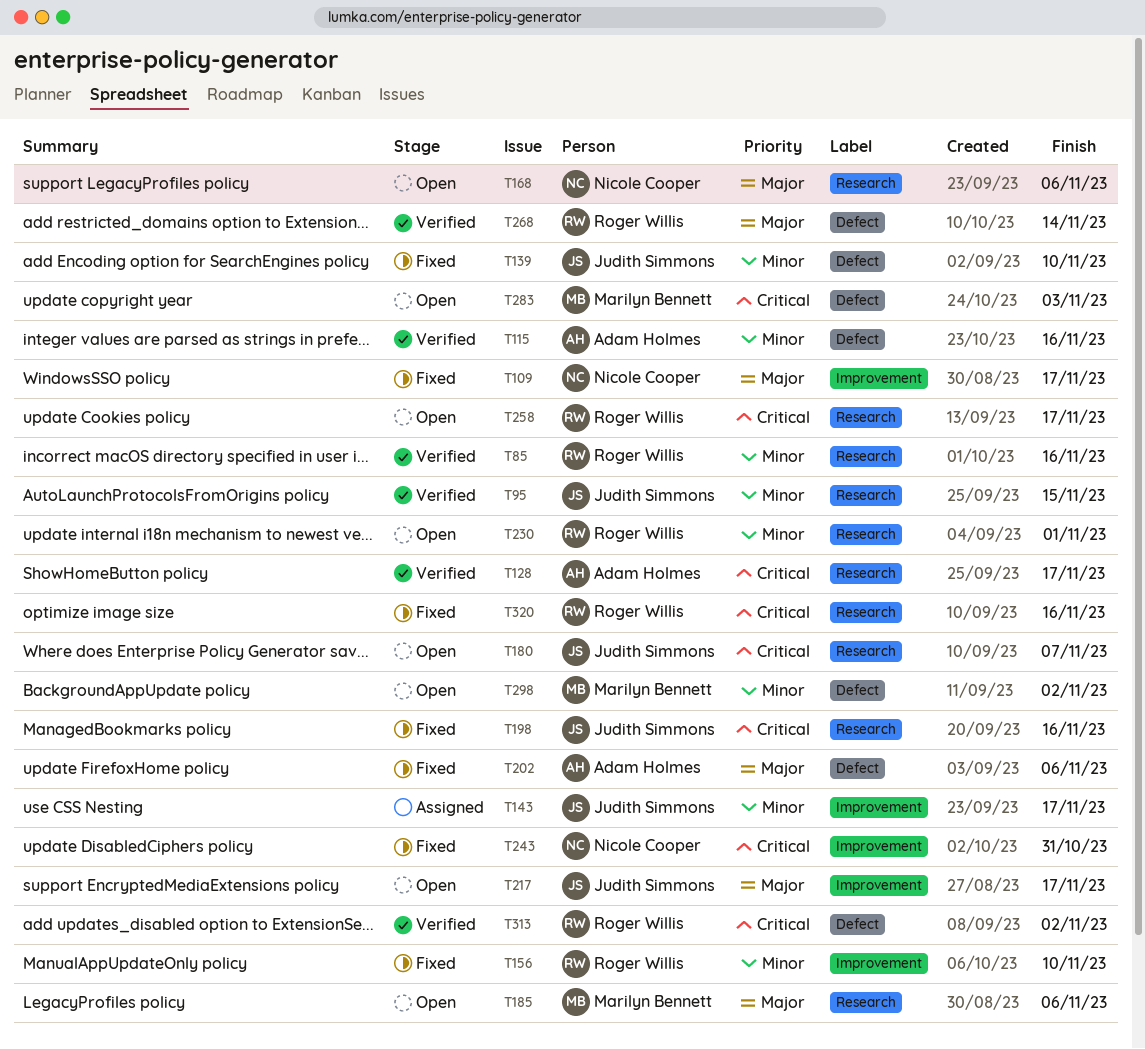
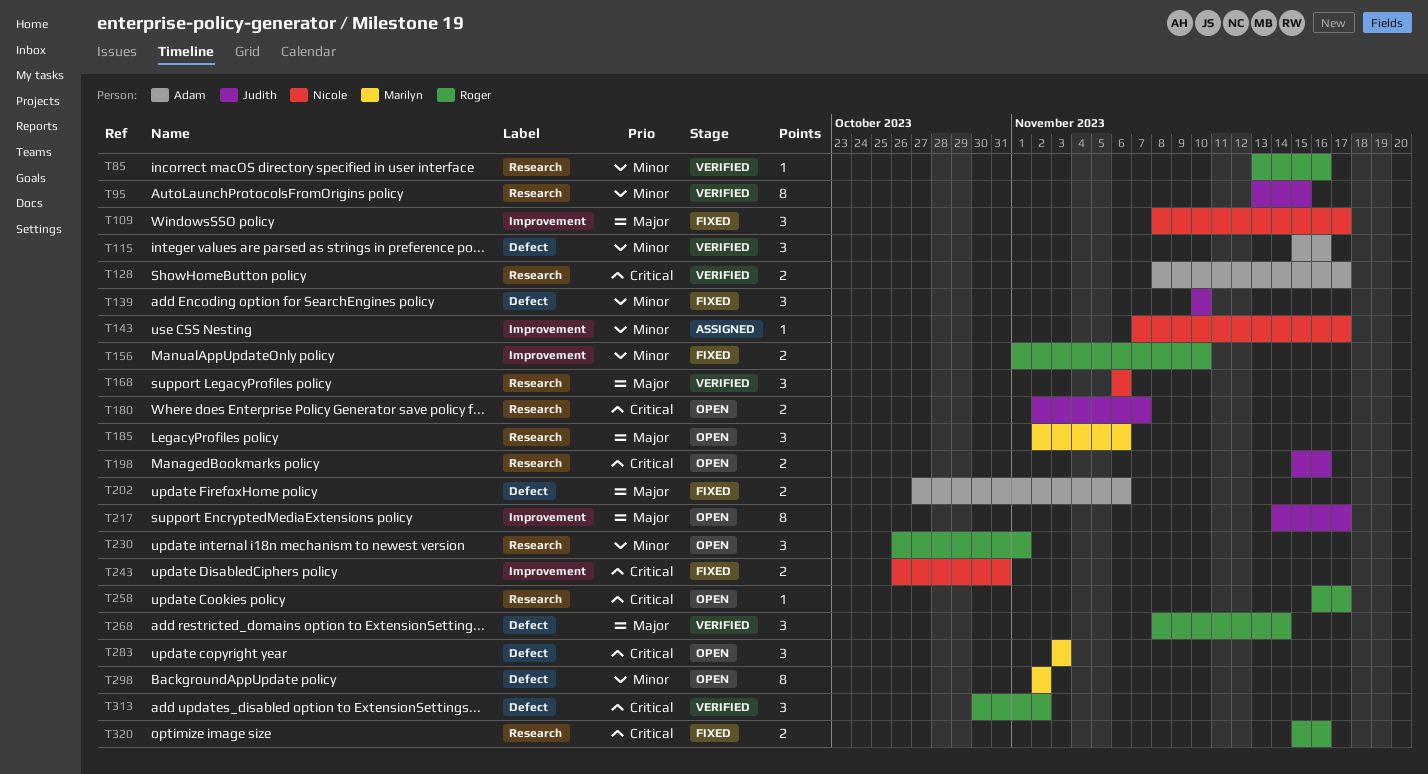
T143, owner: Judith Simmons -> Nicole Cooper
T168, status: Open -> Verified
T198, status: Fixed -> Open

